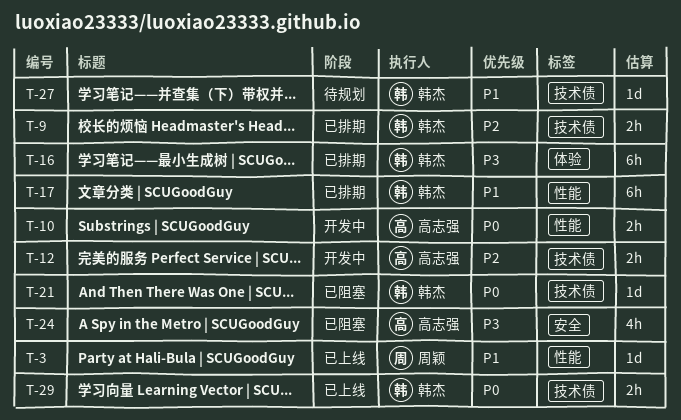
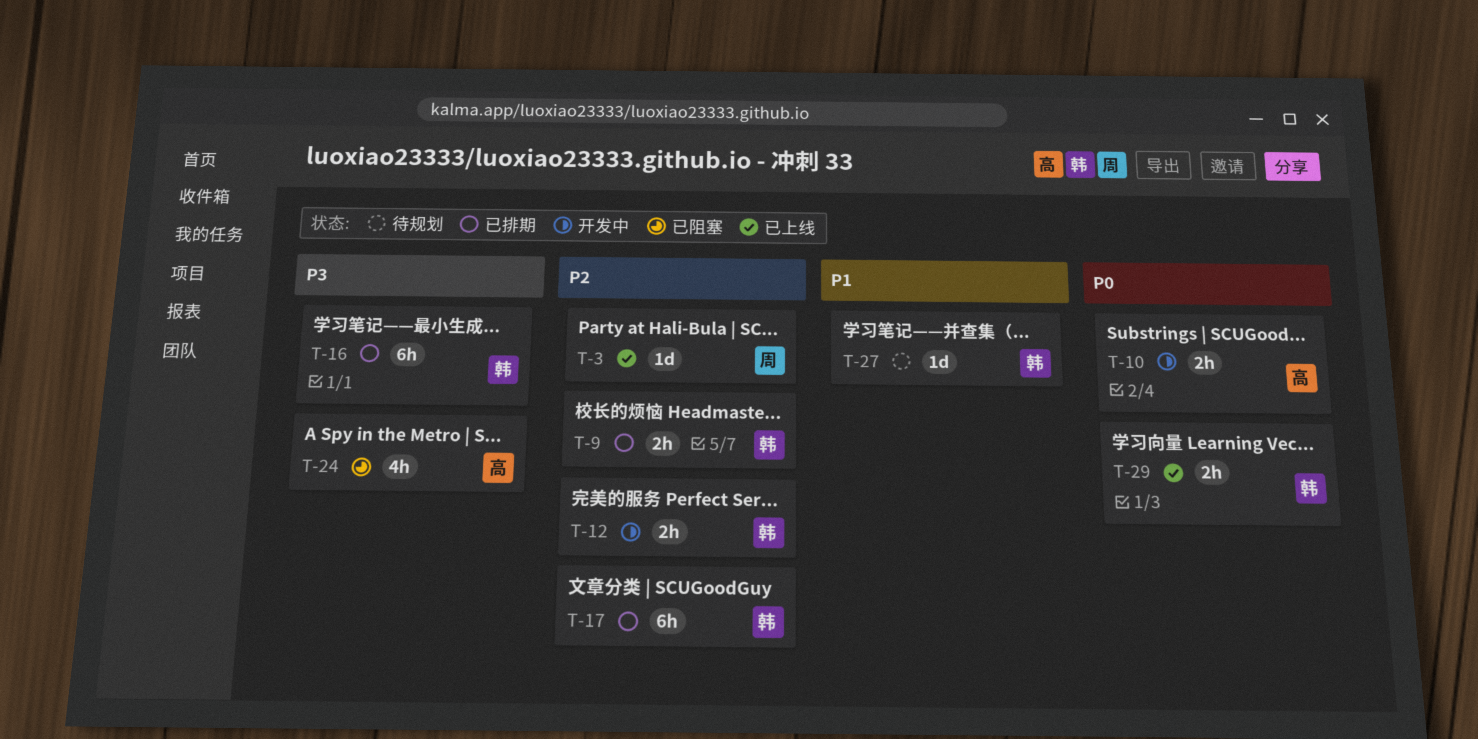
T-3, priority: P1 -> P2
T-12, owner: 高志强 -> 韩杰
T-17, priority: P1 -> P2
T-21: present -> none

